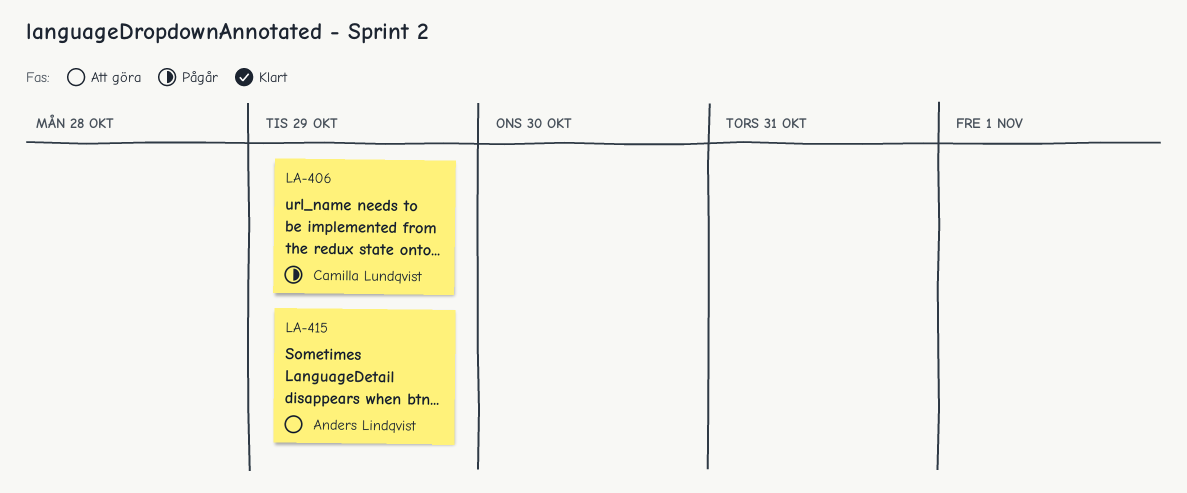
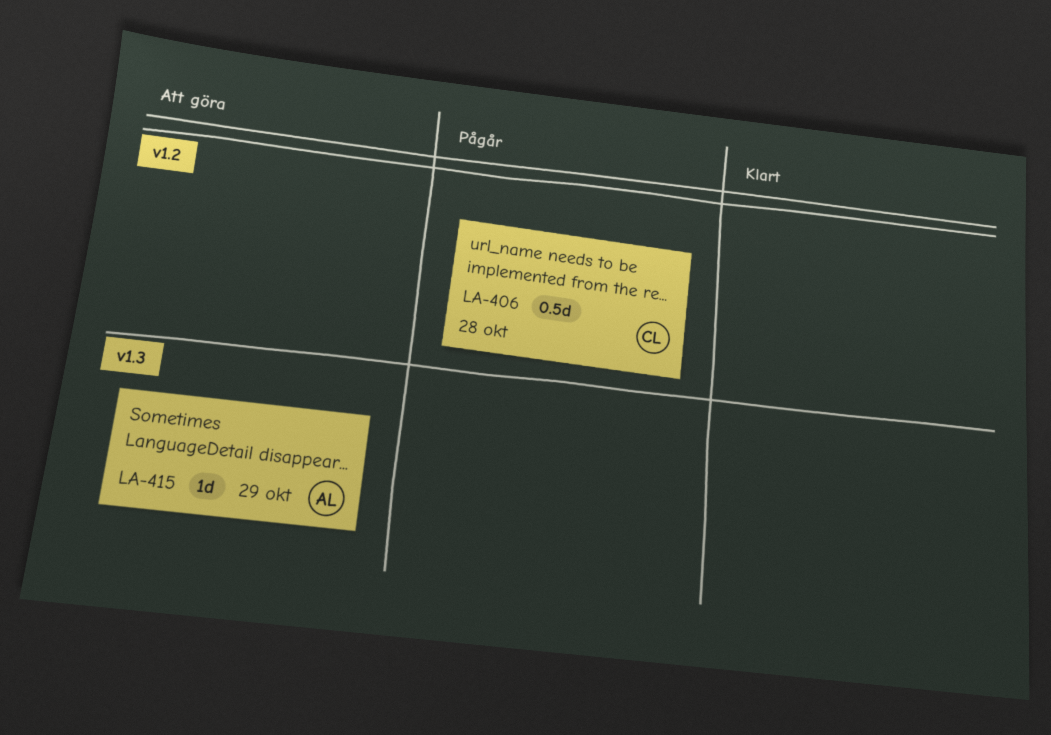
LA-406, due: Oct 29 -> Oct 28

